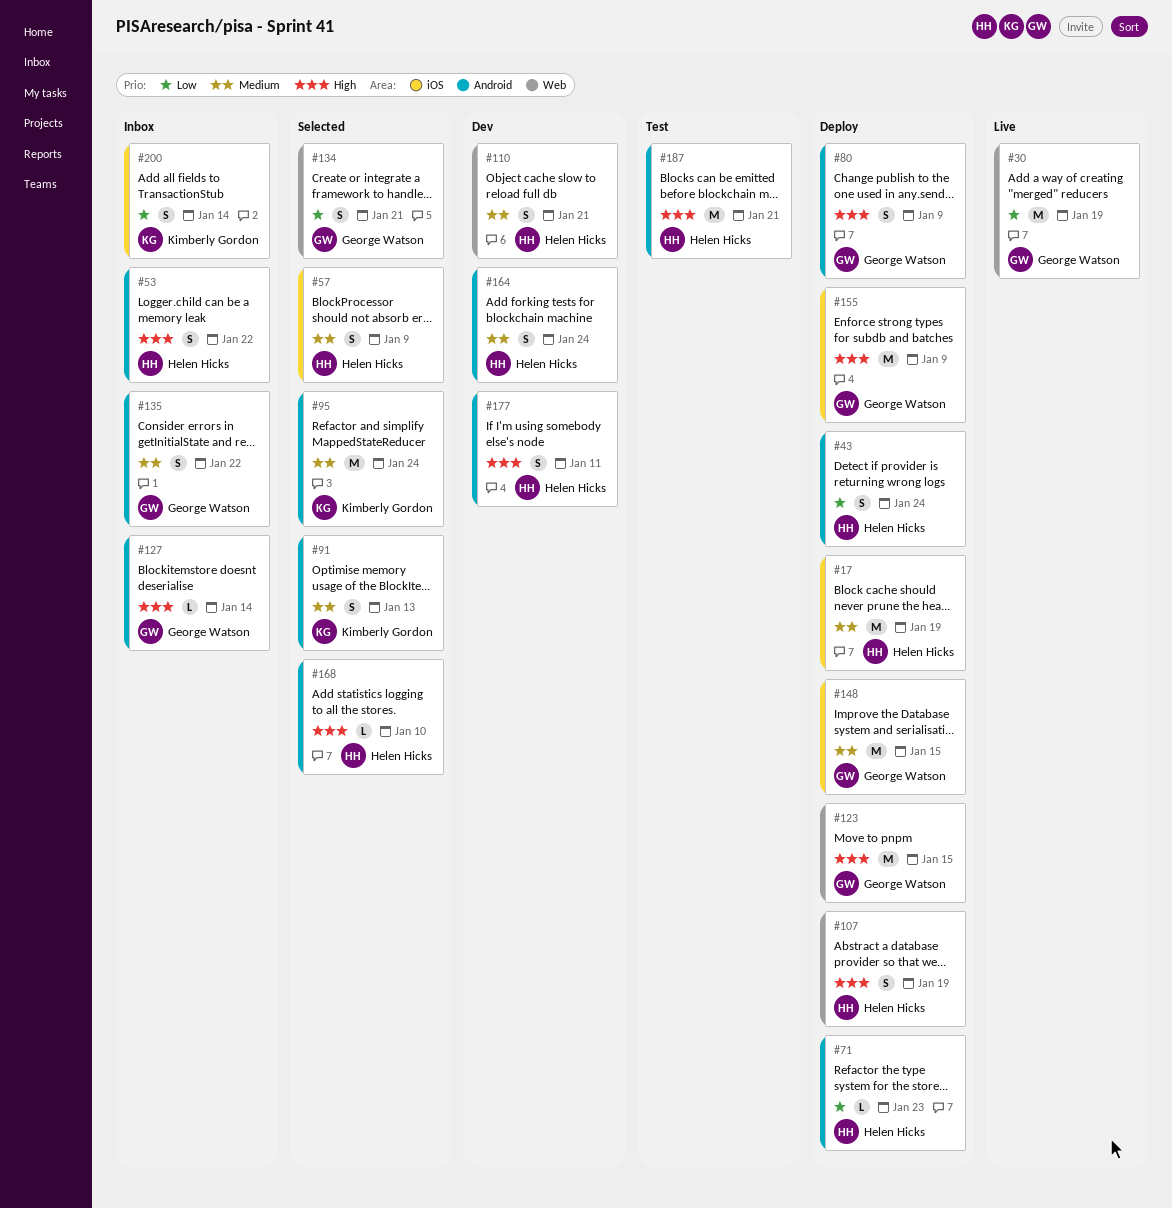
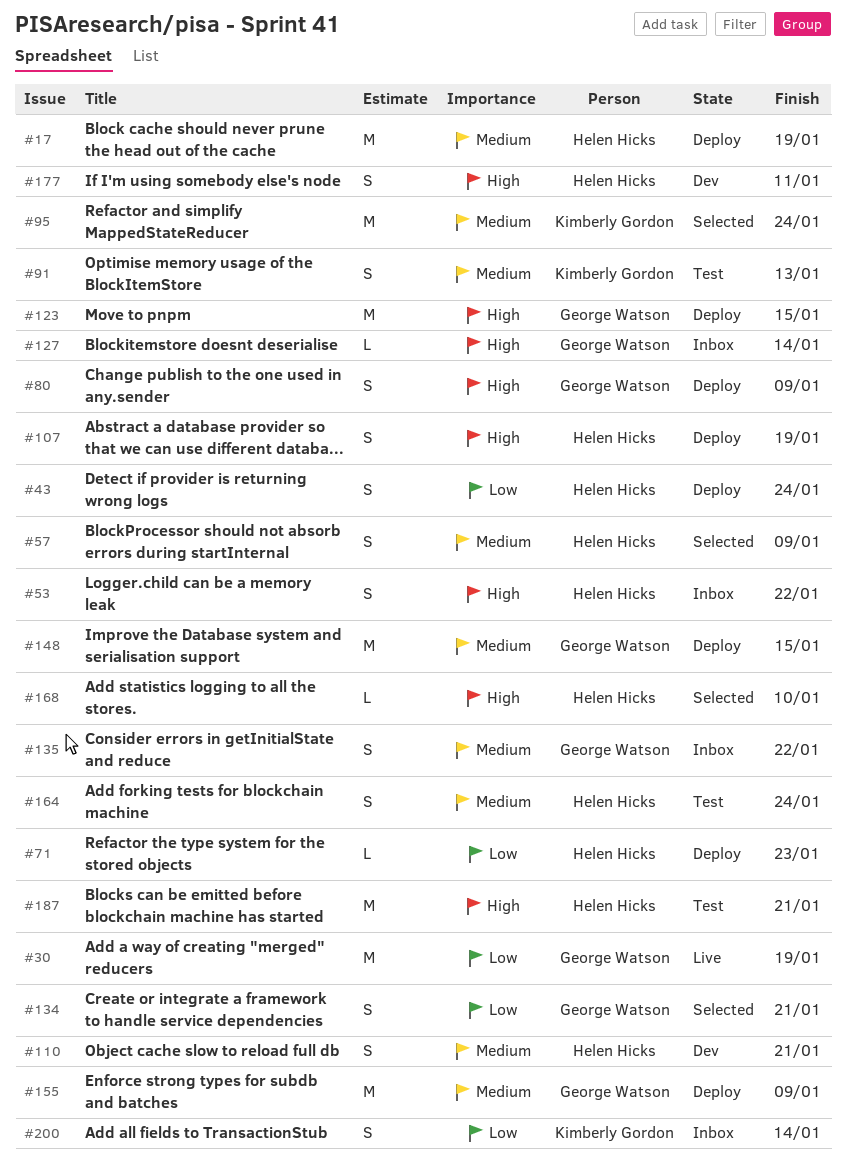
#91, status: Selected -> Test
#155, priority: High -> Medium
#164, status: Dev -> Test

